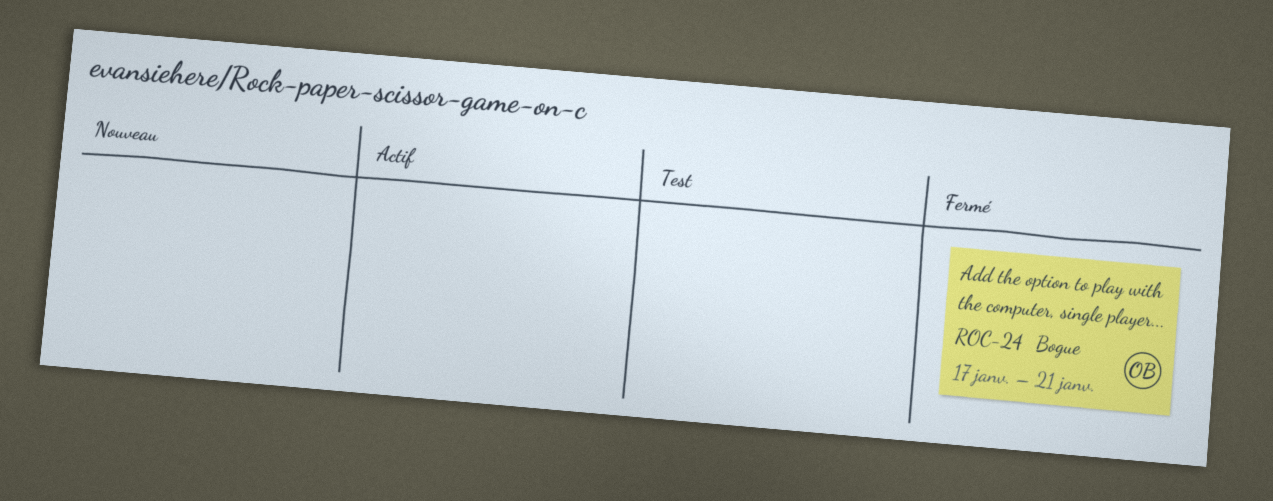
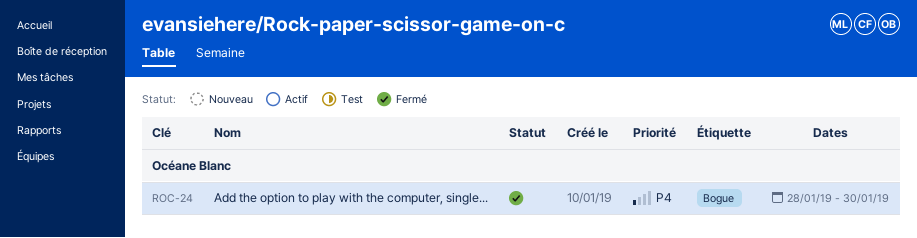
ROC-24, start: Jan 17 -> Jan 28
ROC-24, due: Jan 21 -> Jan 30

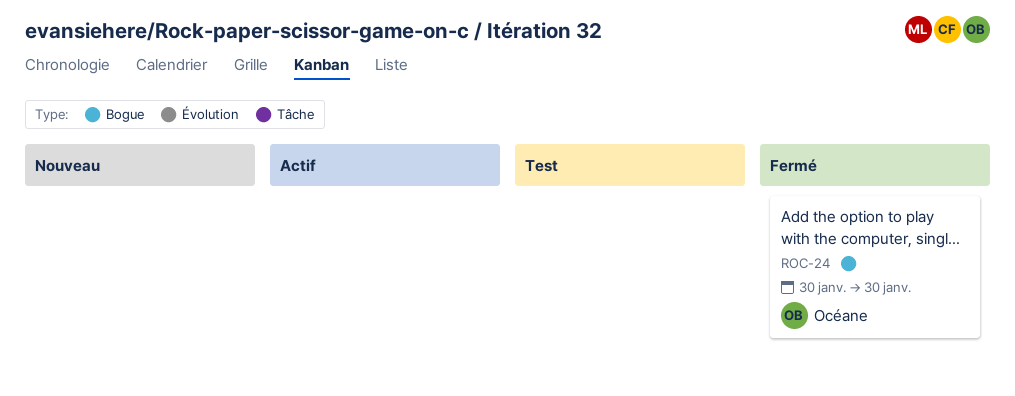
ROC-24, start: Jan 28 -> Jan 30

